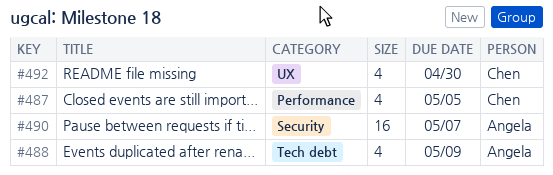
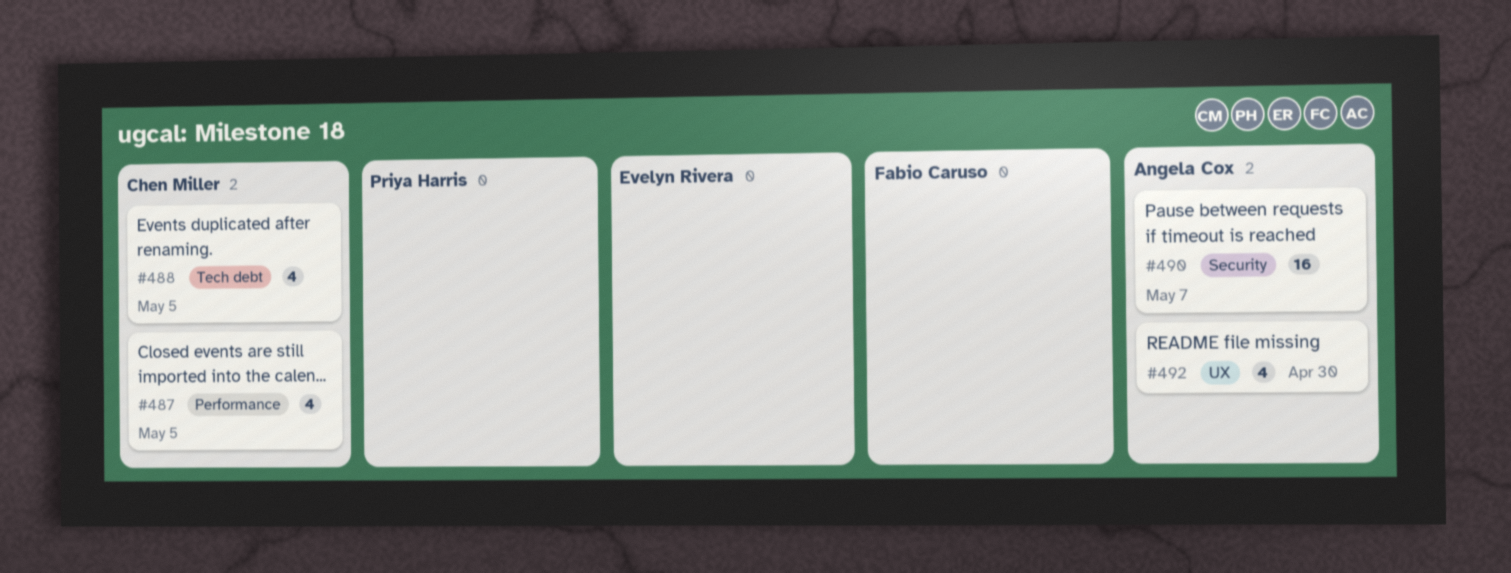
#488, owner: Angela Cox -> Chen Miller
#488, due: May 9 -> May 5
#492, owner: Chen Miller -> Angela Cox

